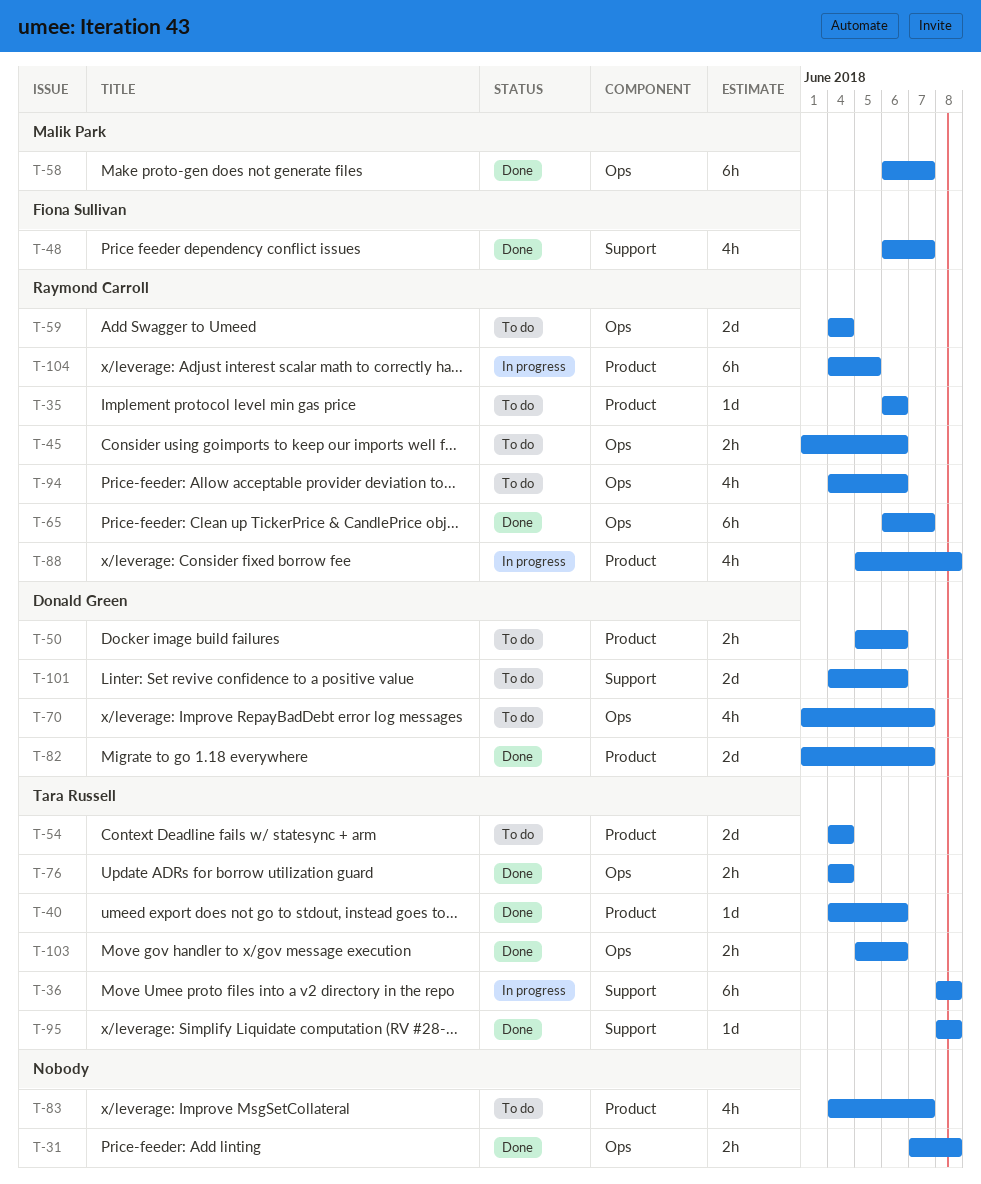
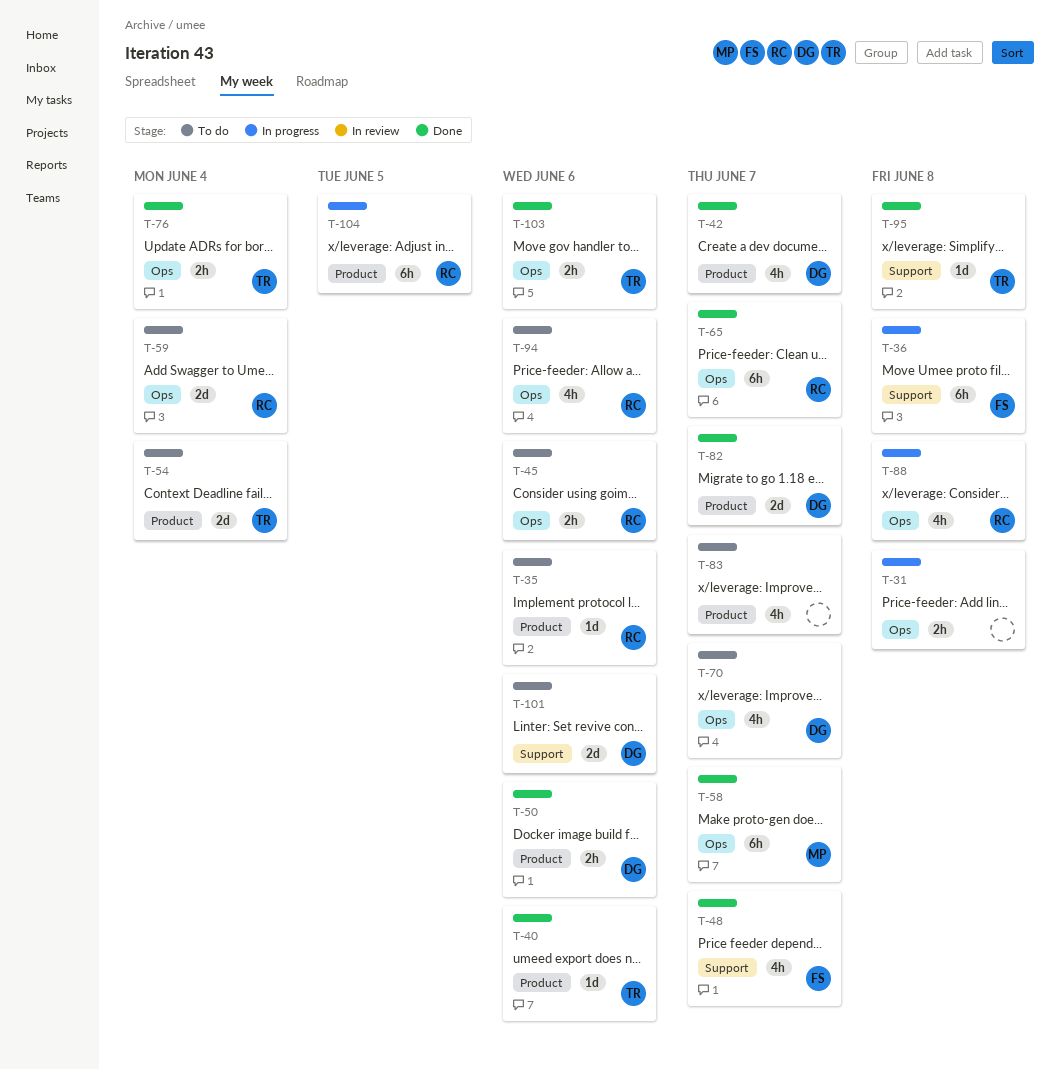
T-31, status: Done -> In progress
T-36, owner: Tara Russell -> Fiona Sullivan
T-42: none -> present
T-50, status: To do -> Done
T-88, label: Product -> Ops

